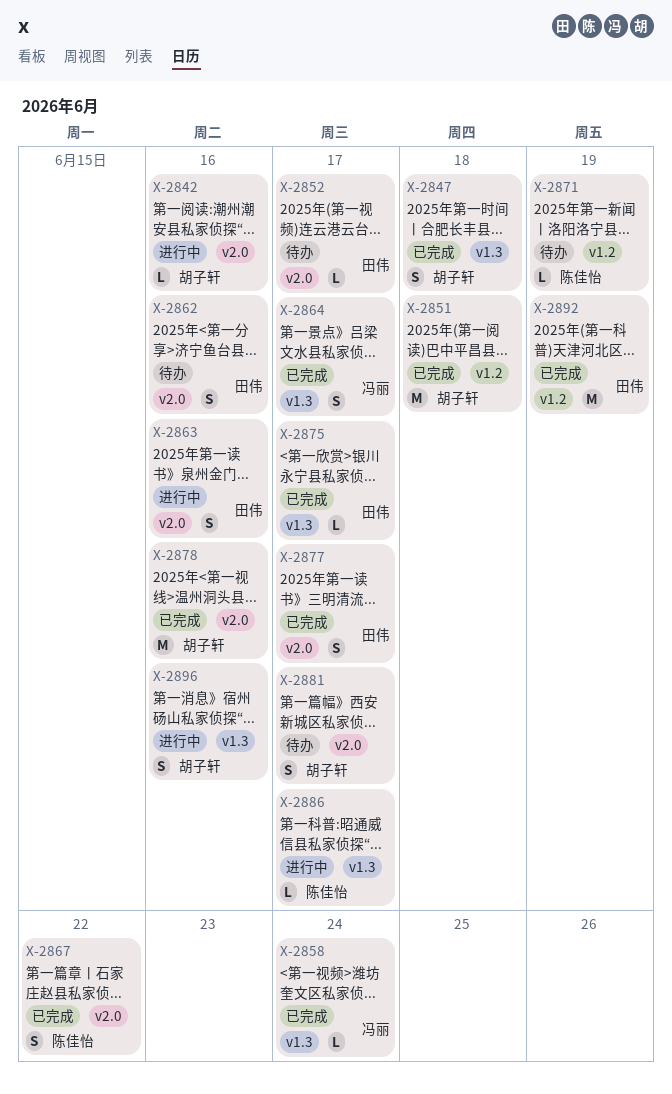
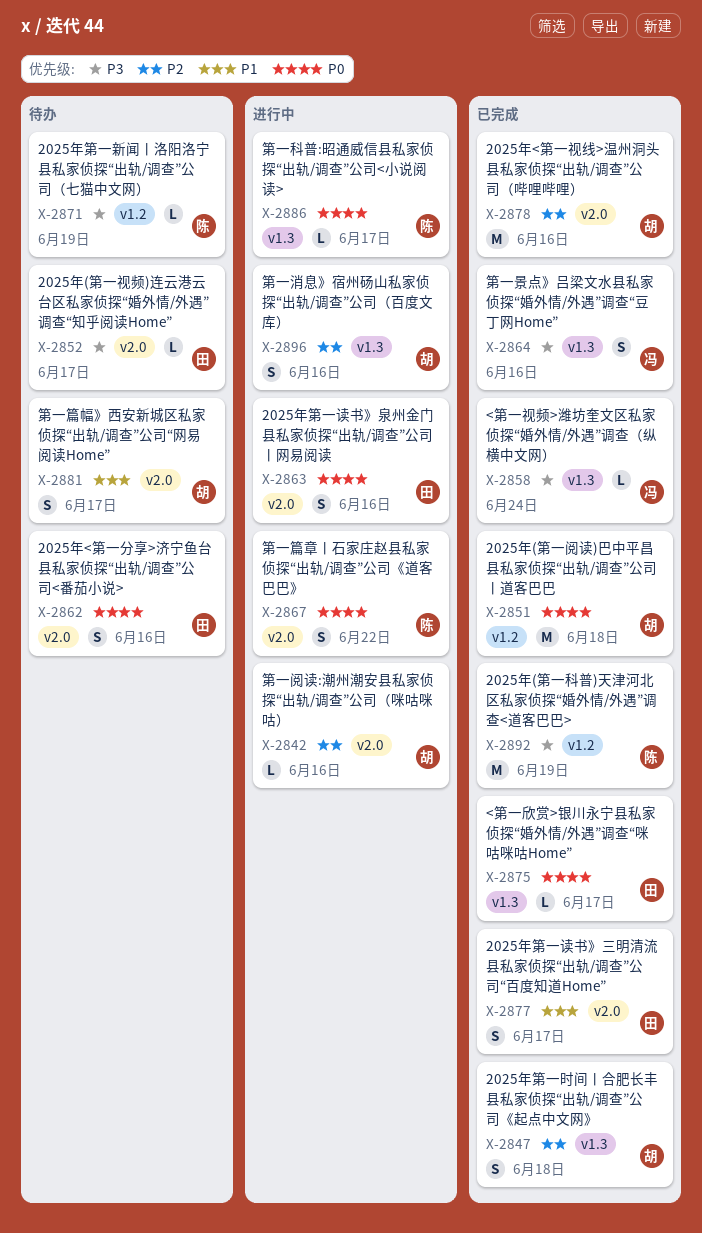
X-2864, due: Jun 17 -> Jun 16
X-2867, status: 已完成 -> 进行中
X-2892, owner: 田伟 -> 陈佳怡

